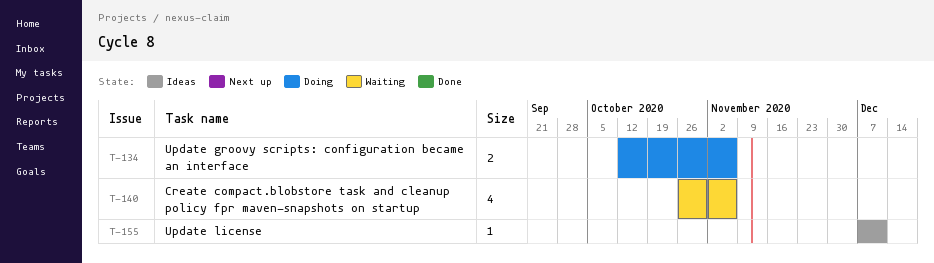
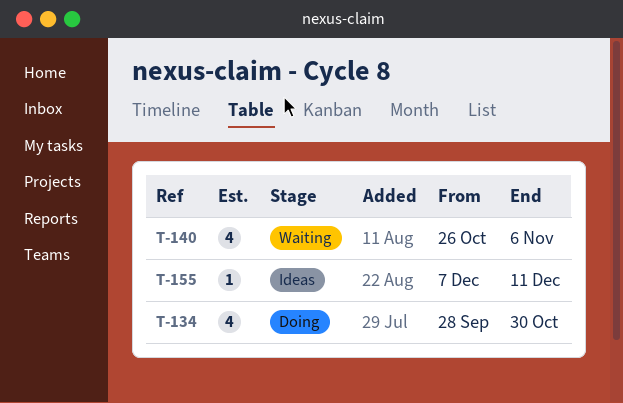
T-134, estimate: 2 -> 4
T-134, start: Oct 12 -> Sep 28
T-134, due: Nov 6 -> Oct 30

